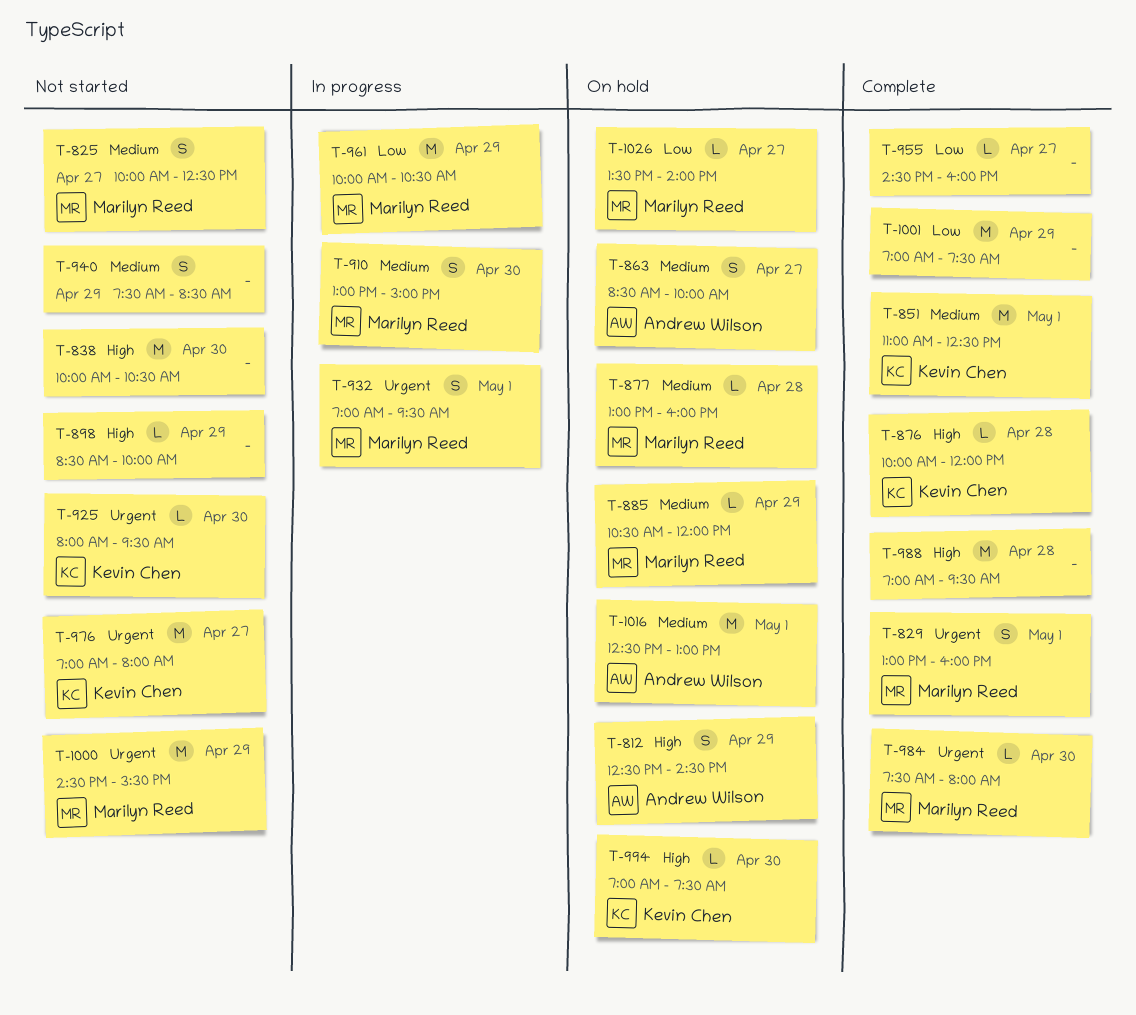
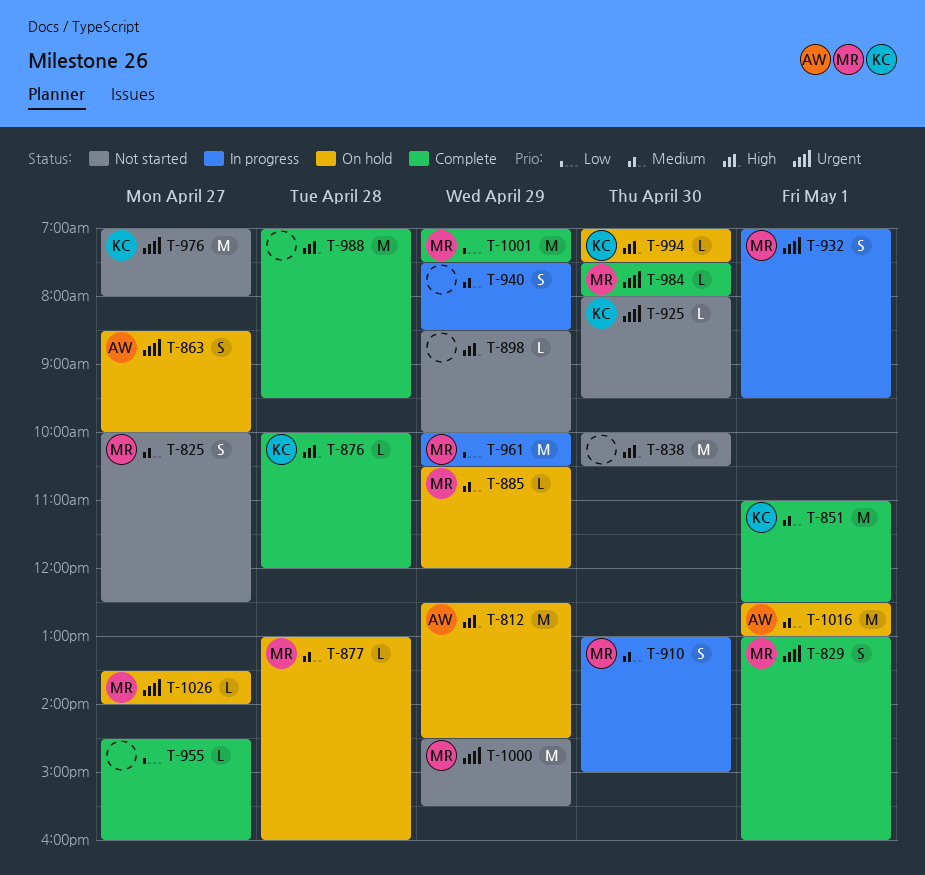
T-812, estimate: S -> M
T-863, priority: Medium -> Urgent
T-940, status: Not started -> In progress
T-1001, owner: none -> Marilyn Reed
T-1026, priority: Low -> Urgent

